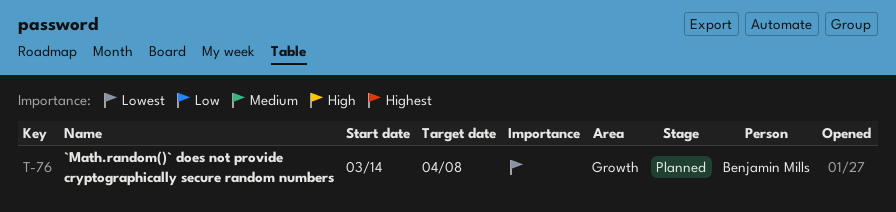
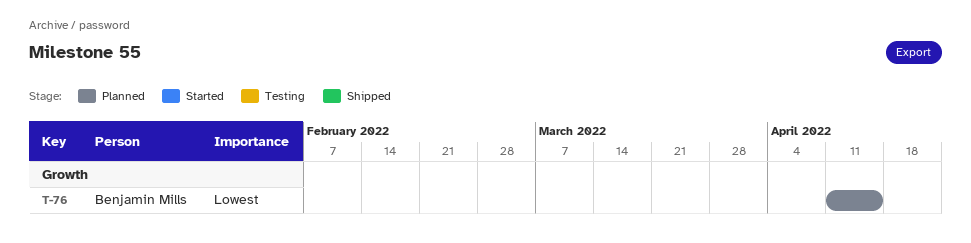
T-76, start: Mar 14 -> Apr 11
T-76, due: Apr 8 -> Apr 15

